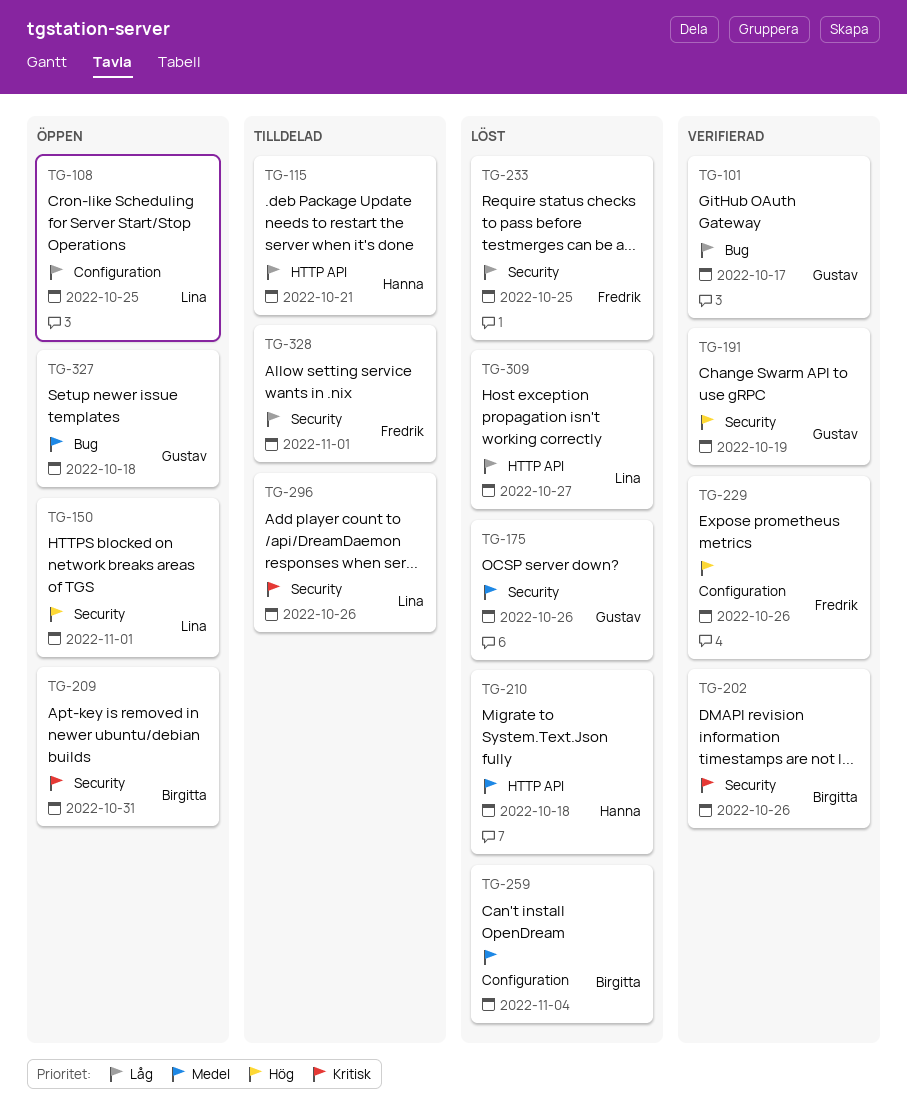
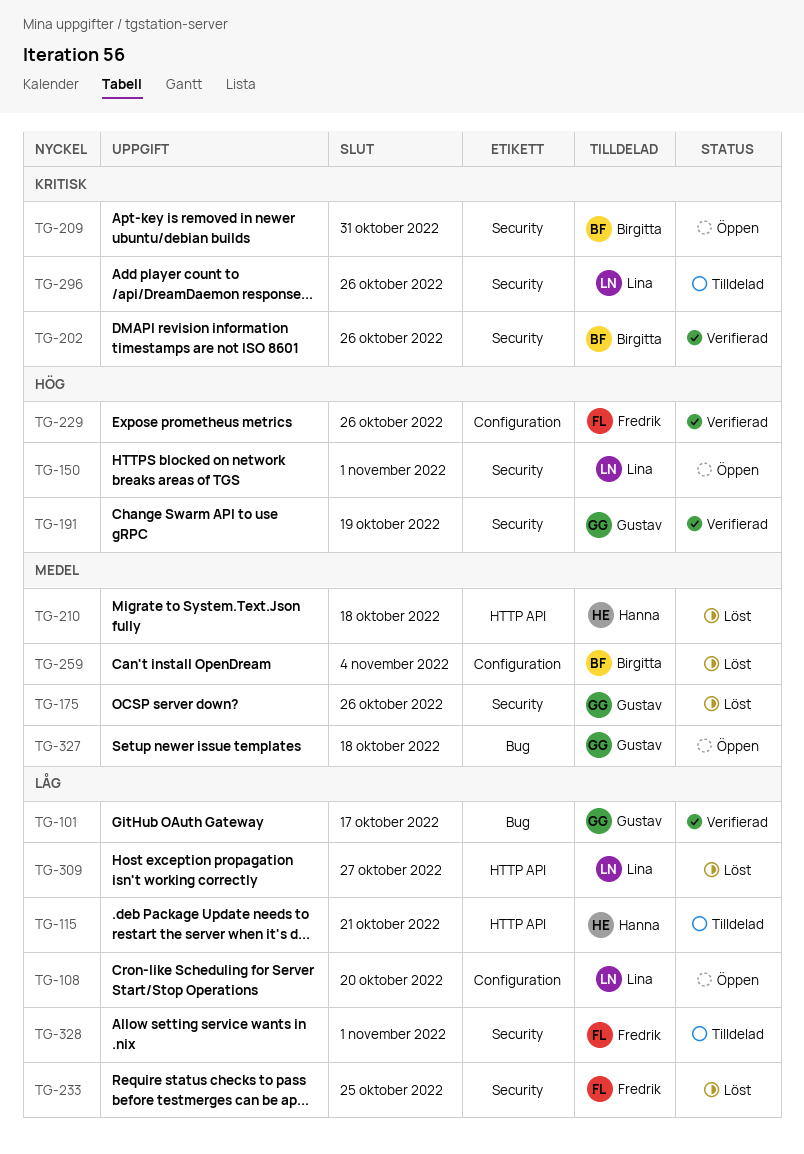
TG-108, due: Oct 25 -> Oct 20

